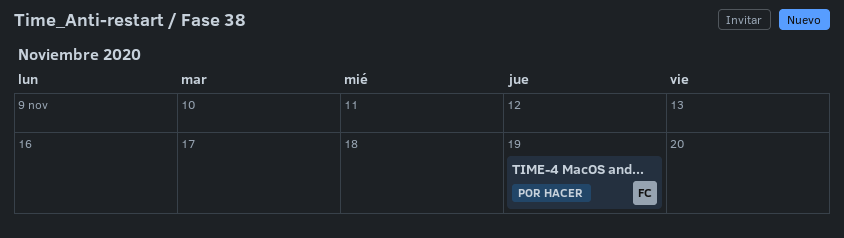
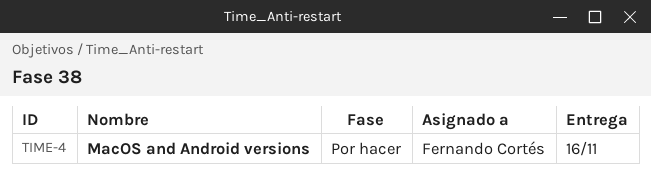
TIME-4, due: Nov 19 -> Nov 16

